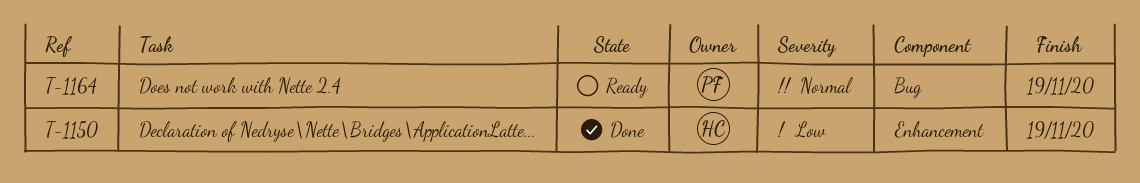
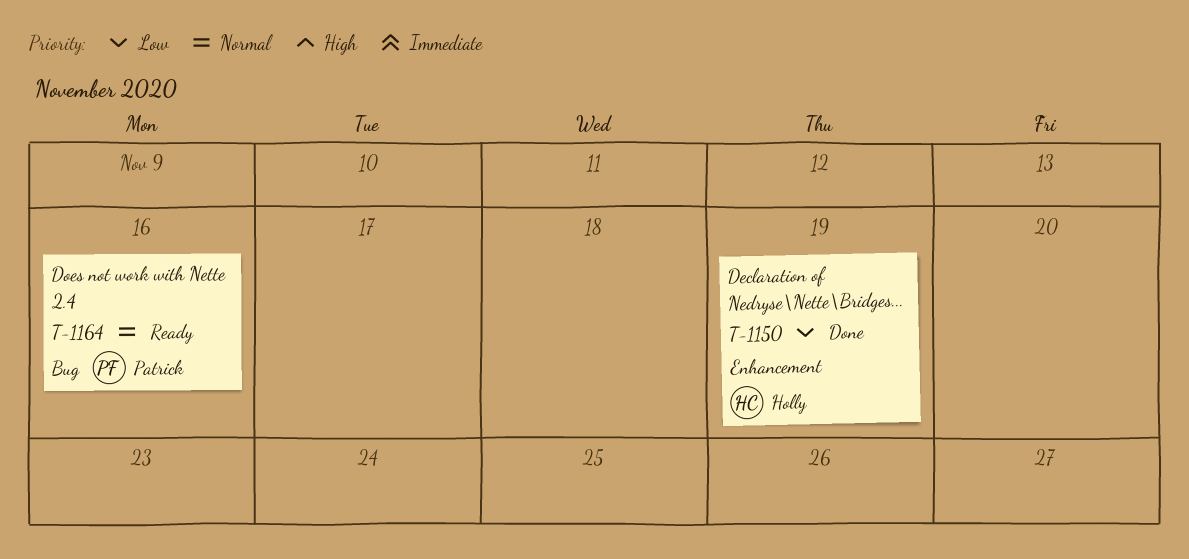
T-1164, due: Nov 19 -> Nov 16

